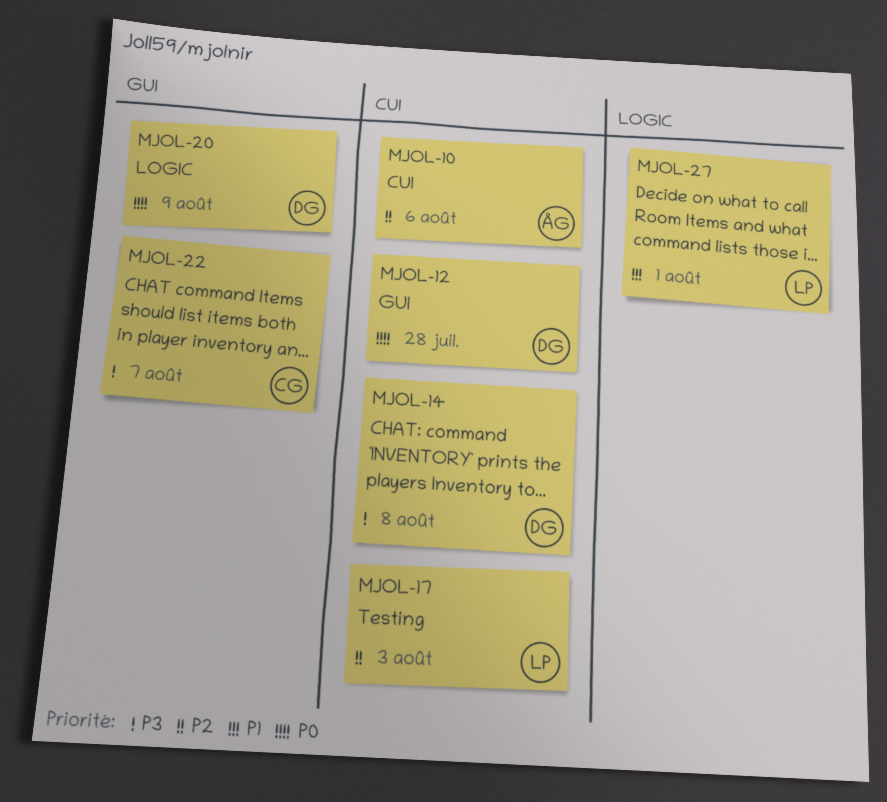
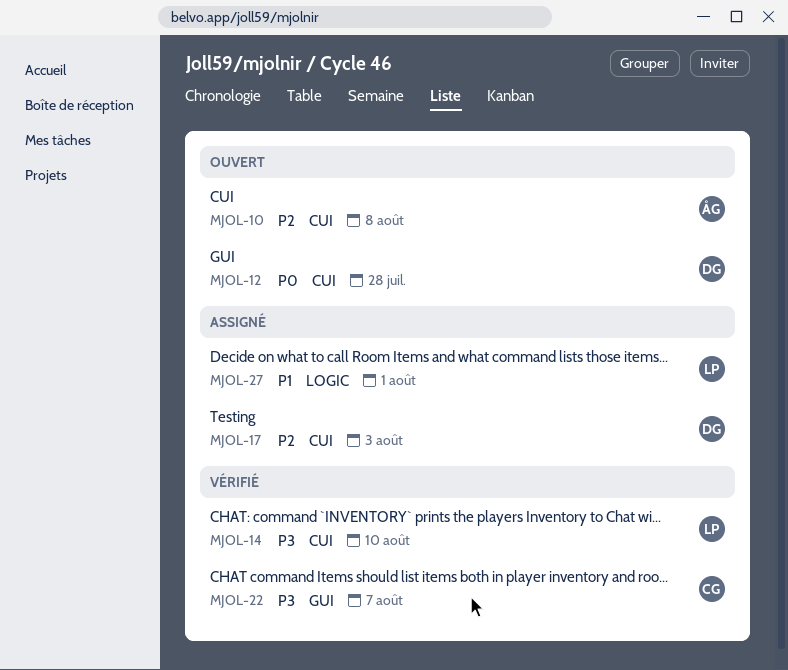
MJOL-10, due: Aug 6 -> Aug 8
MJOL-14, owner: DG -> LP
MJOL-14, due: Aug 8 -> Aug 10
MJOL-17, owner: LP -> DG
MJOL-20: present -> none

